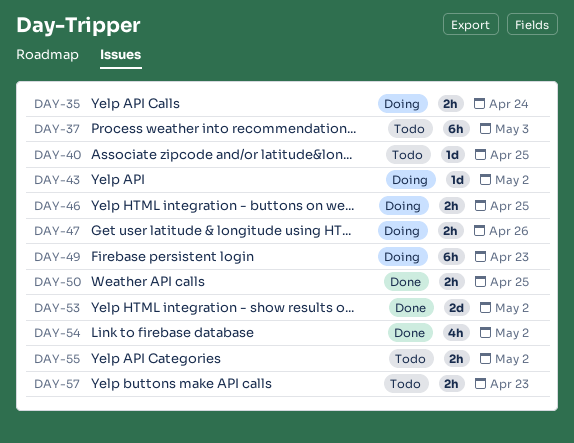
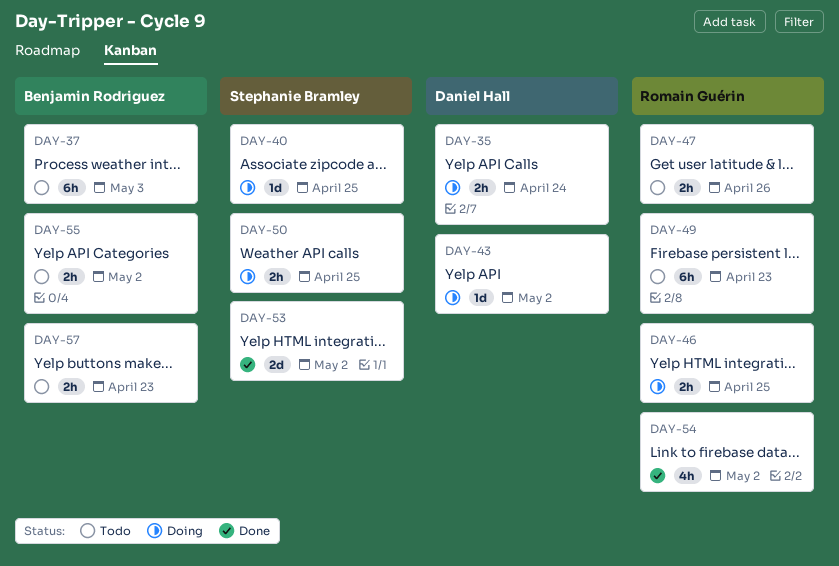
DAY-40, status: Todo -> Doing
DAY-47, status: Doing -> Todo
DAY-49, status: Doing -> Todo
DAY-50, status: Done -> Doing

